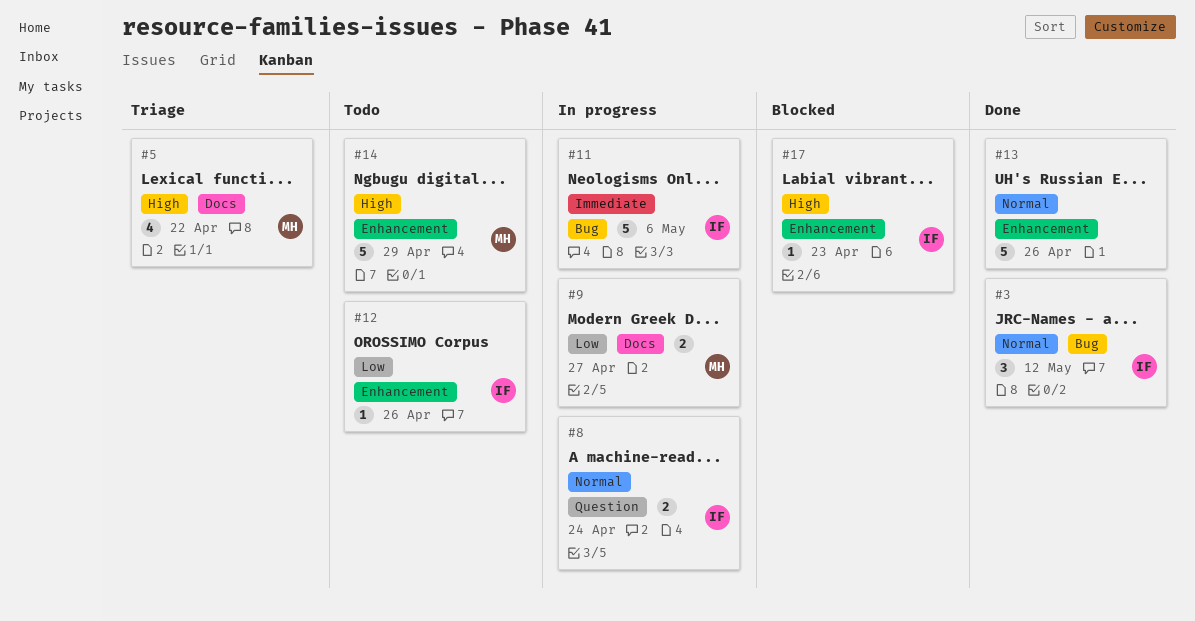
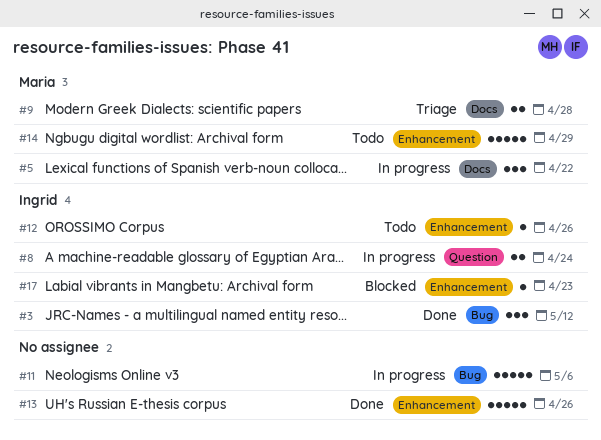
#5, status: Triage -> In progress
#5, estimate: 4 -> 3
#9, status: In progress -> Triage
#9, due: Apr 27 -> Apr 28
#11, owner: Ingrid -> none

